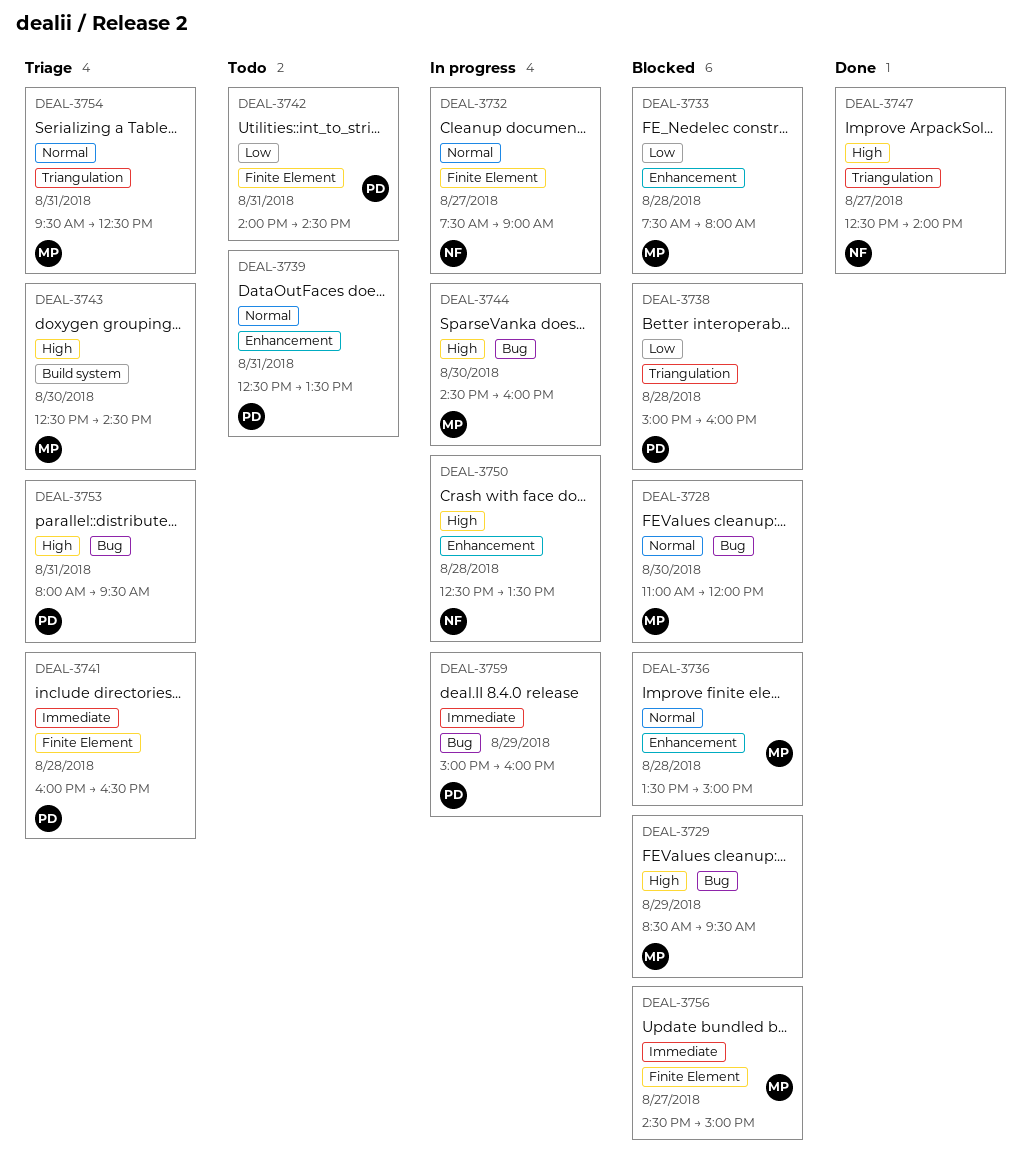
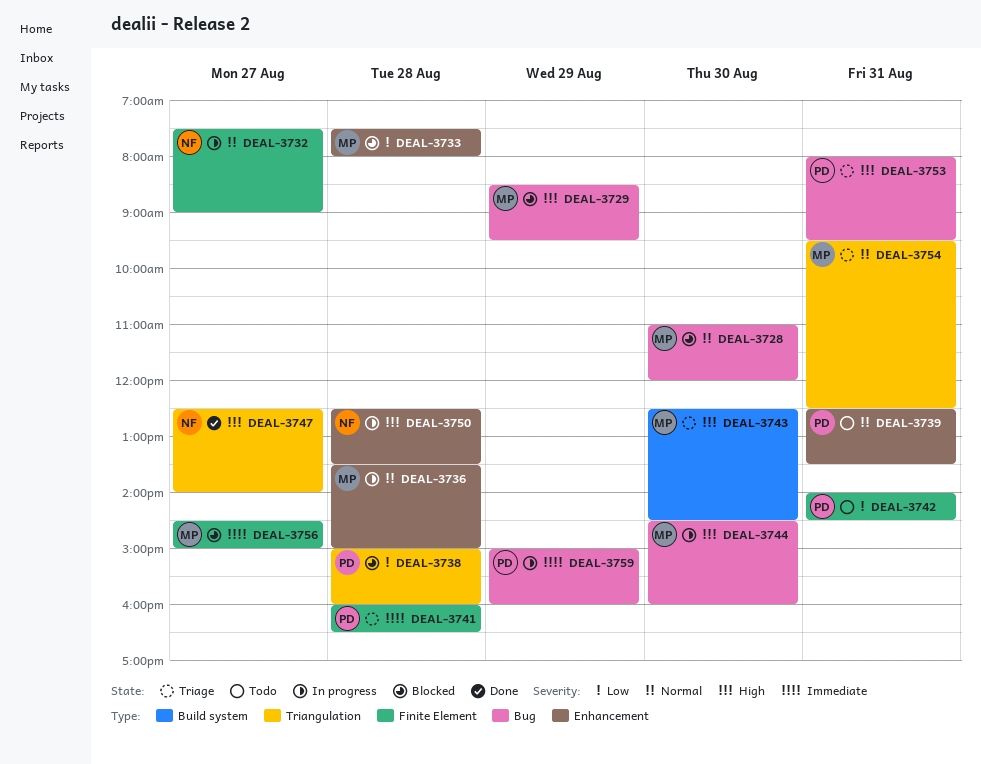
DEAL-3736, status: Blocked -> In progress

